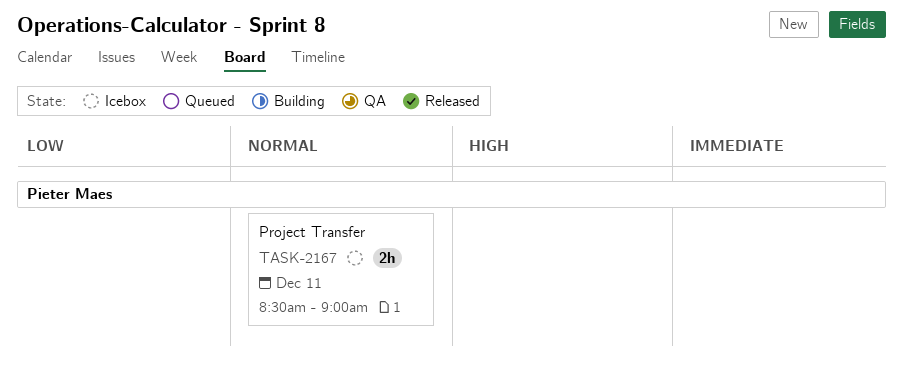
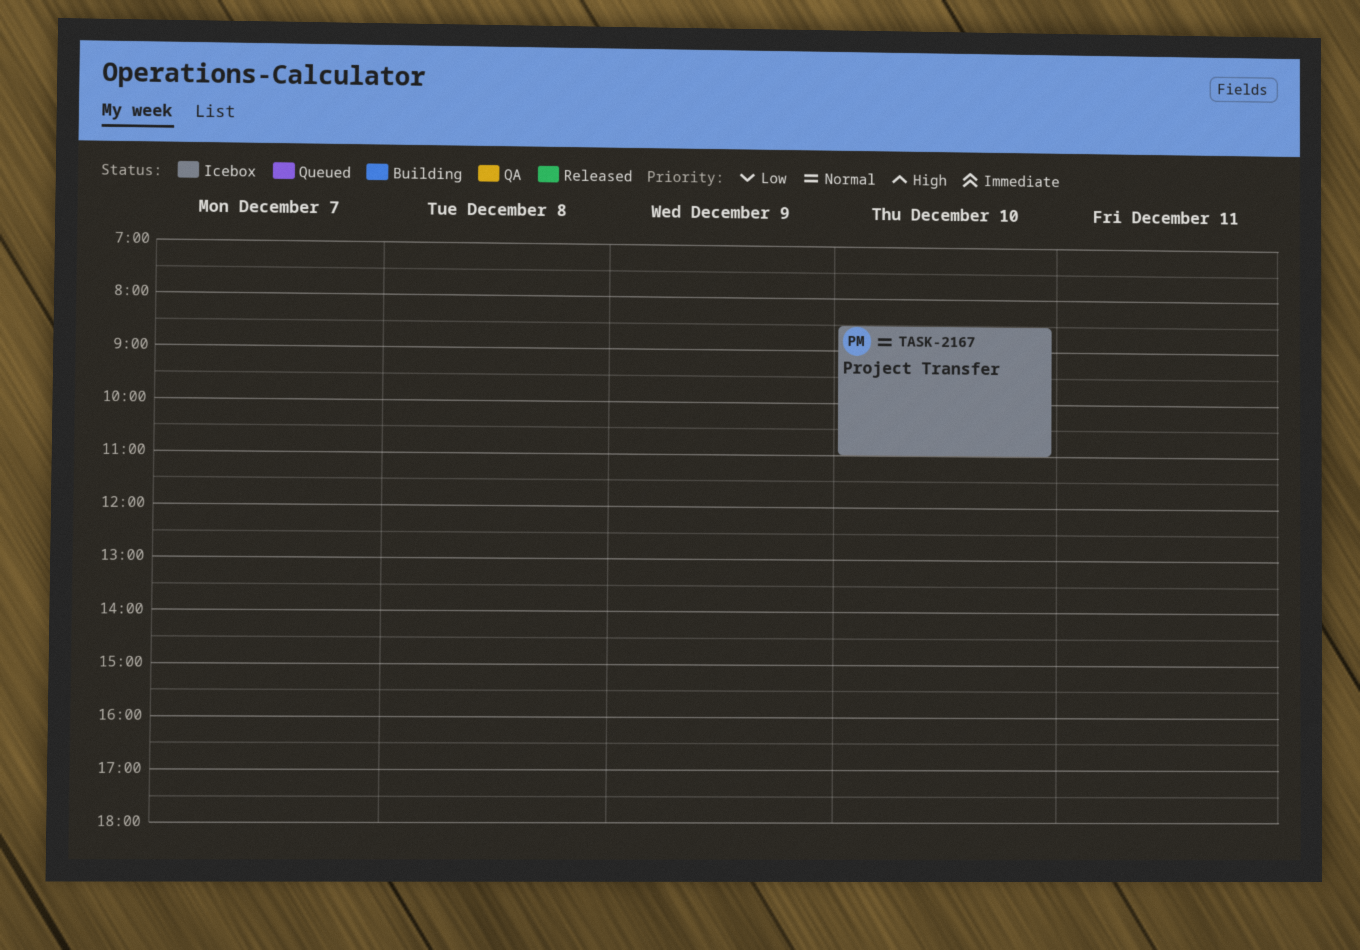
TASK-2167, day: Dec 11 -> Dec 10
TASK-2167, ends: 09:00 -> 11:00

